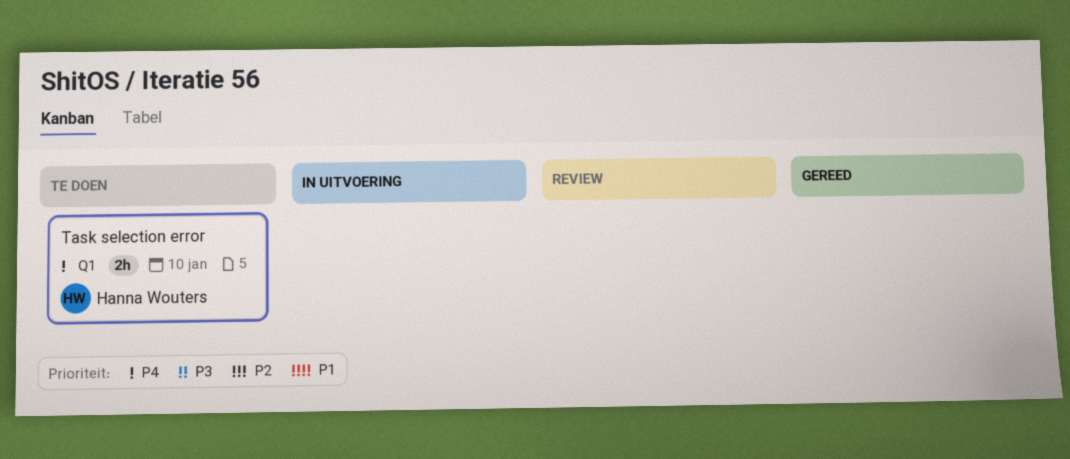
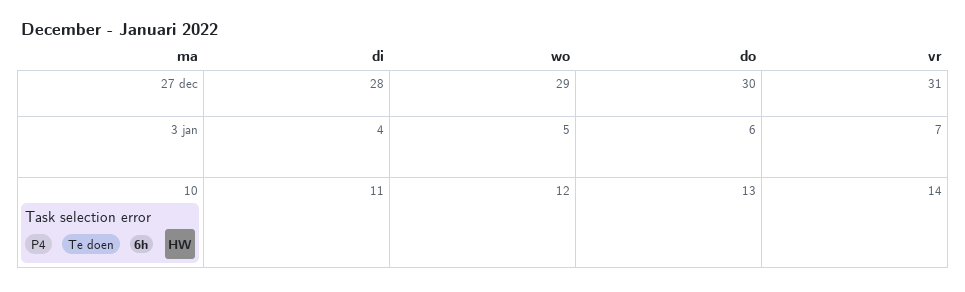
Task selection error, estimate: 2h -> 6h

